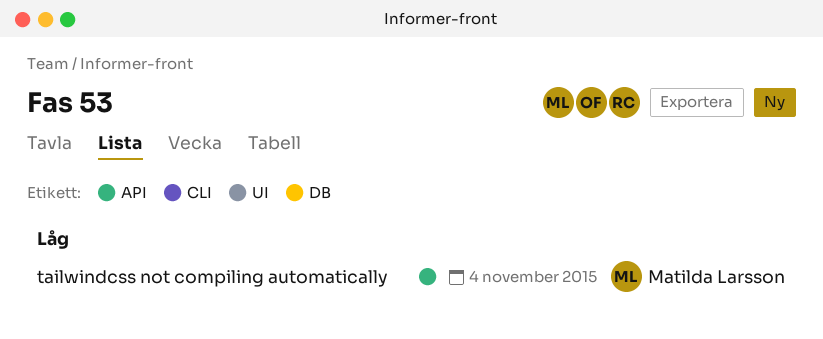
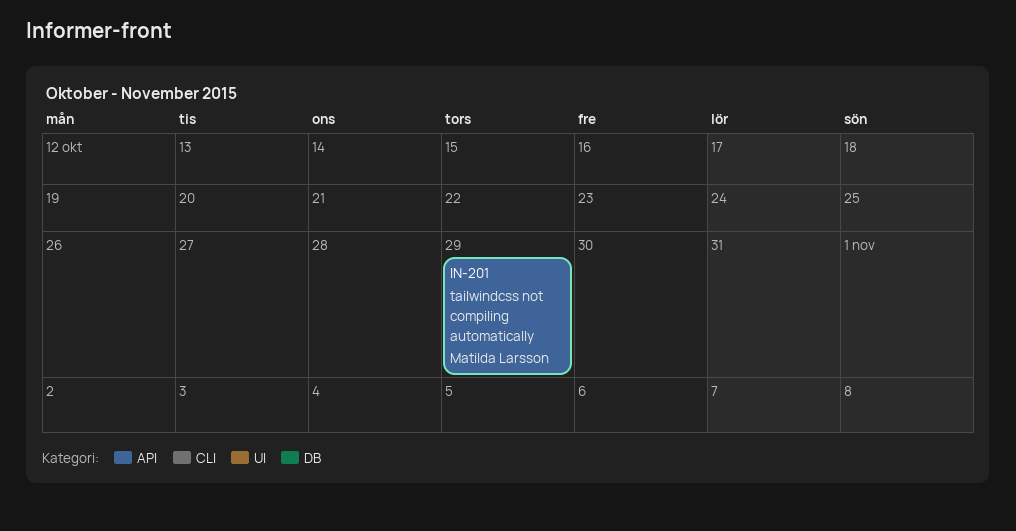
tailwindcss not compiling automatically, due: Nov 4 -> Oct 29

